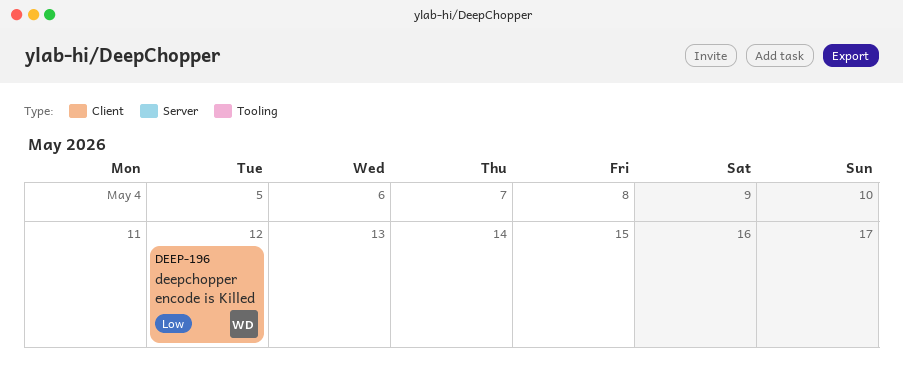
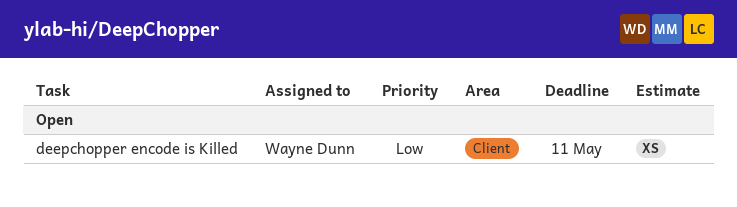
deepchopper encode is Killed, due: May 12 -> May 11

